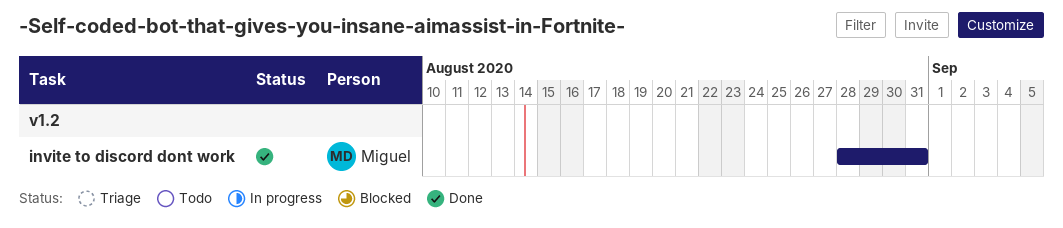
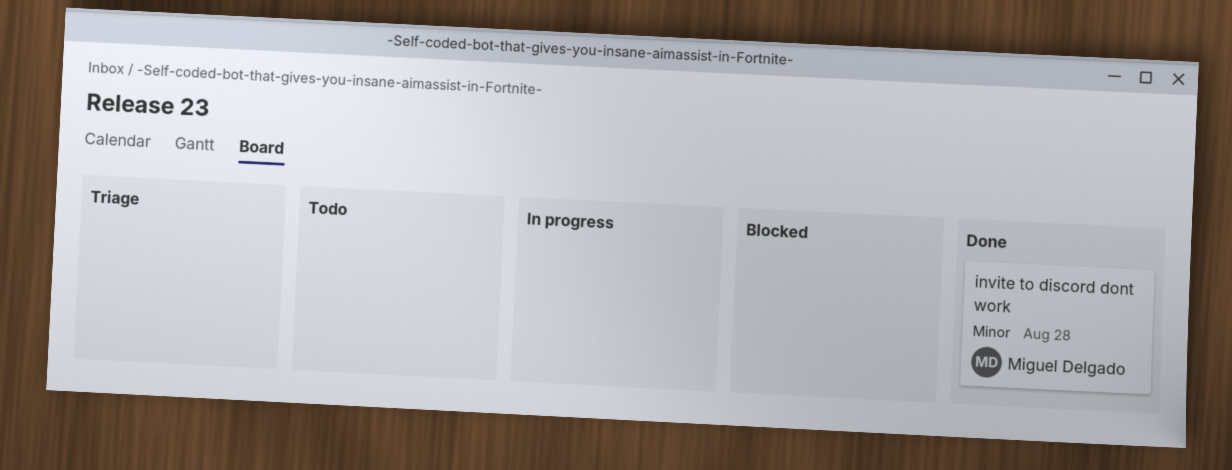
invite to discord dont work, due: Aug 31 -> Aug 28

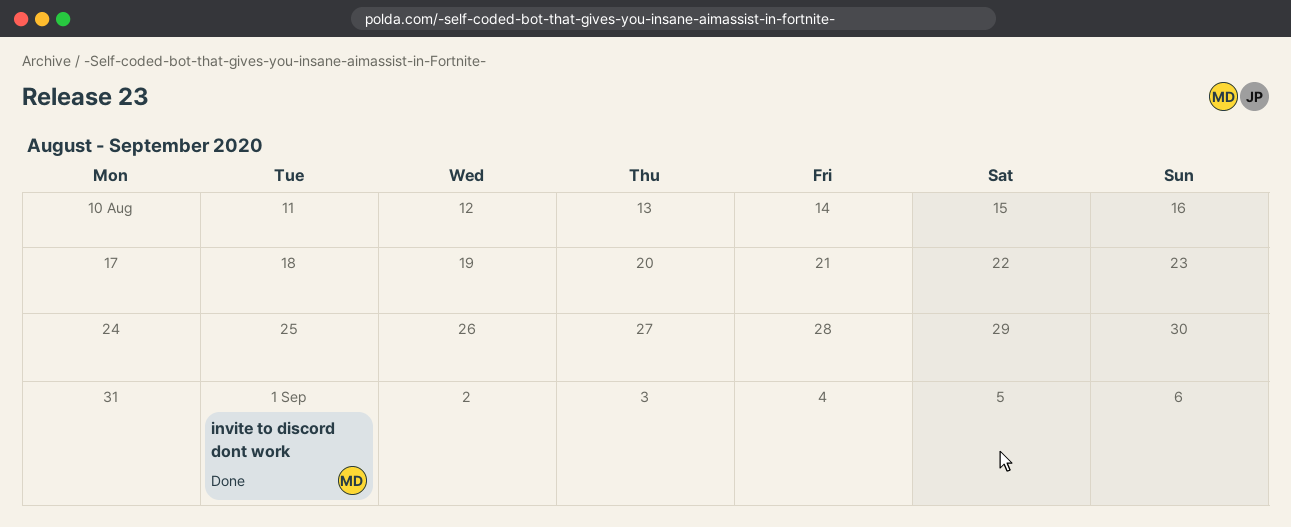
invite to discord dont work, due: Aug 28 -> Sep 1

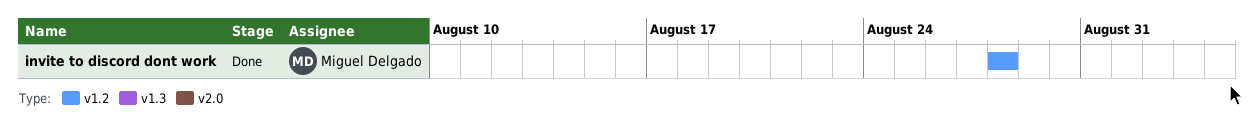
invite to discord dont work, due: Sep 1 -> Aug 28

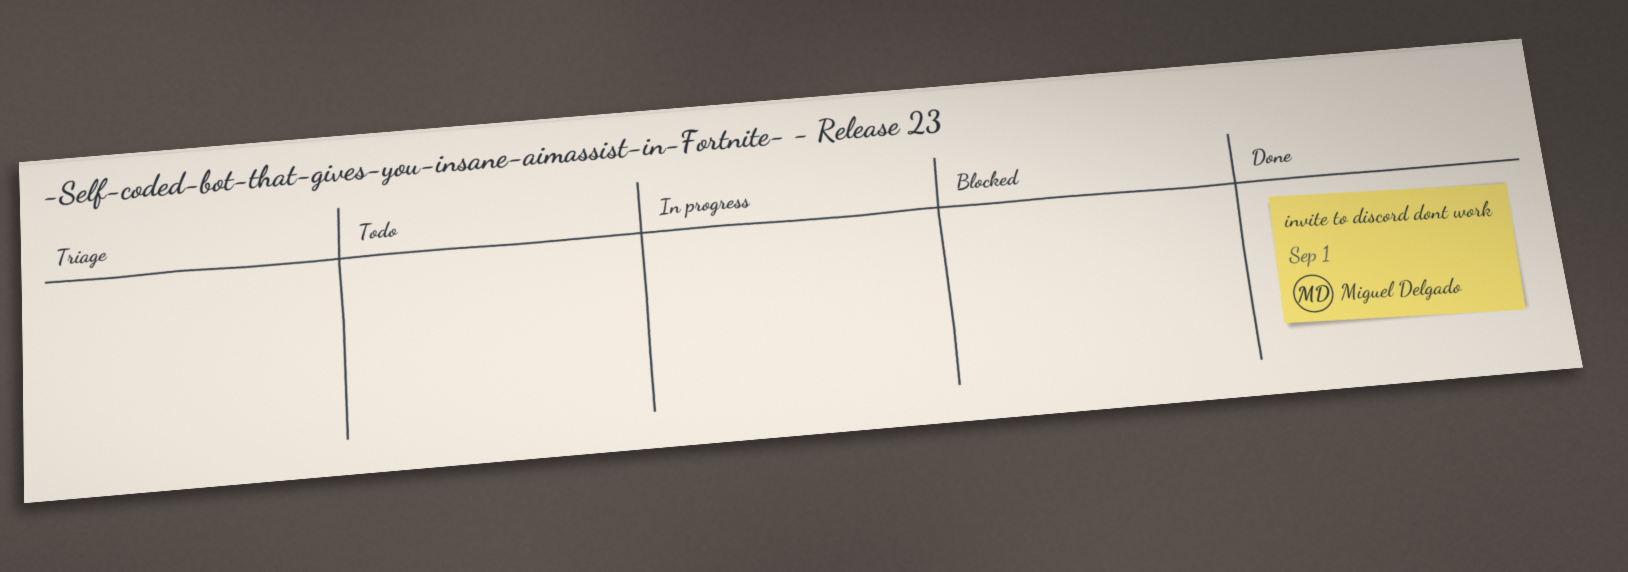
invite to discord dont work, due: Aug 28 -> Sep 1

